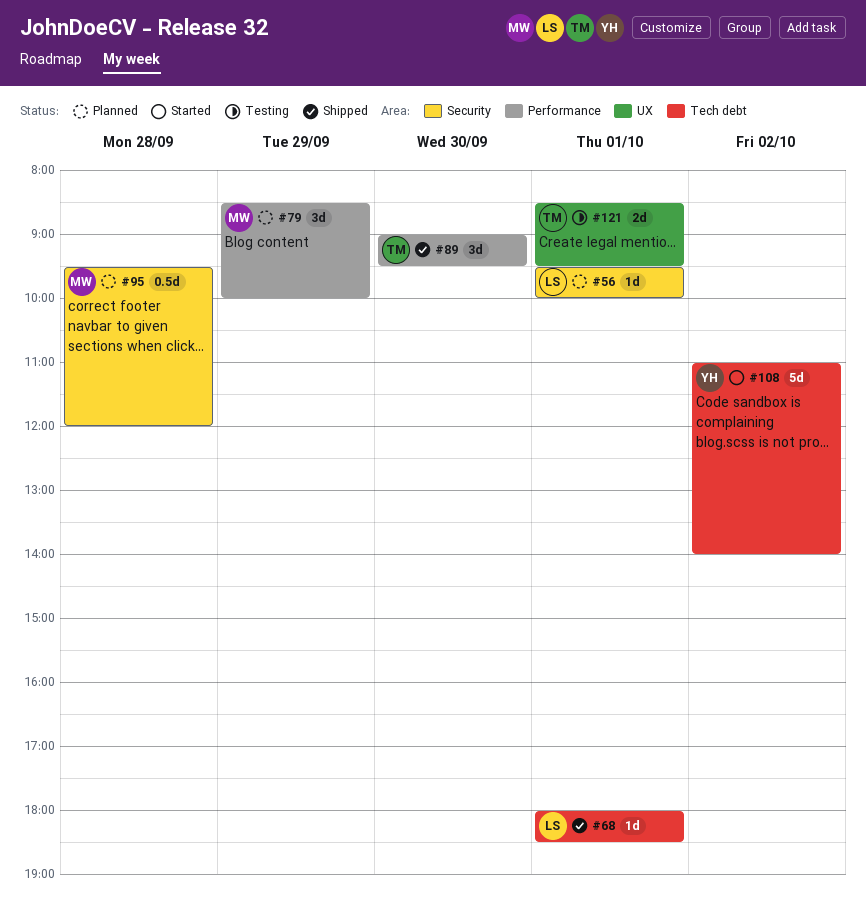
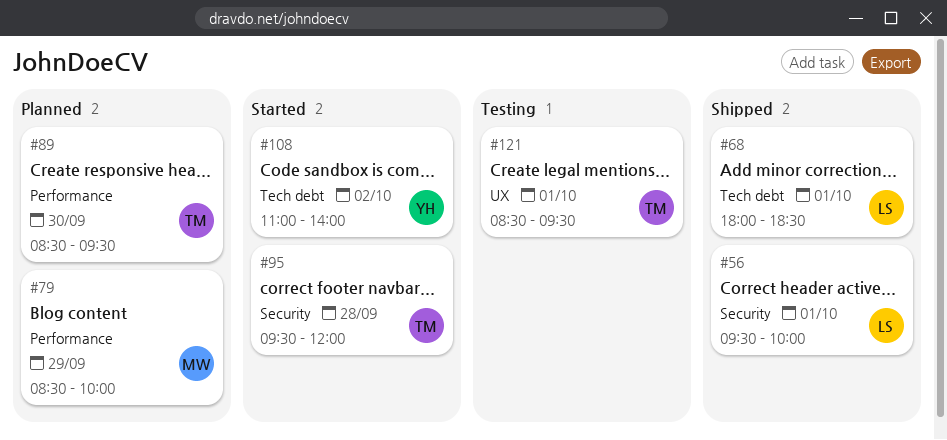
#56, status: Planned -> Shipped
#89, status: Shipped -> Planned
#89, begins: 09:00 -> 08:30
#95, status: Planned -> Started
#95, owner: MW -> TM

